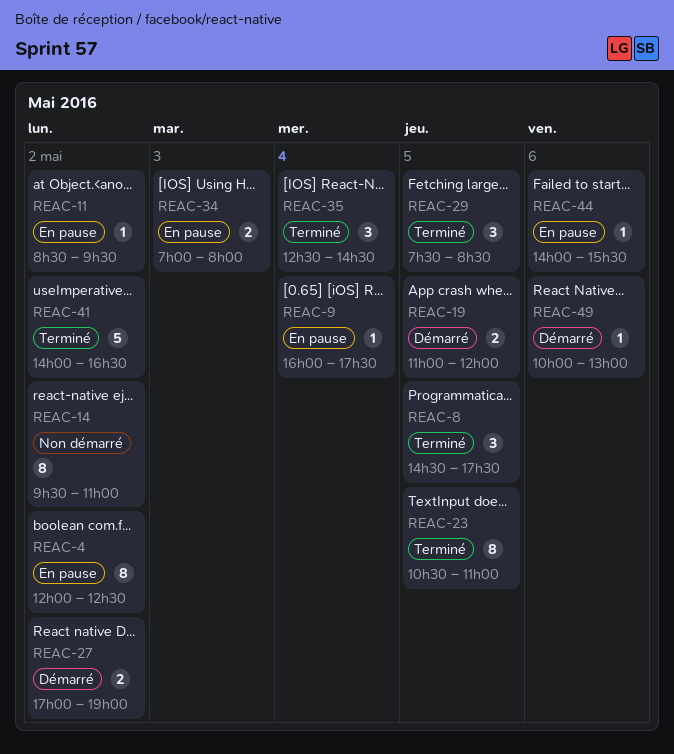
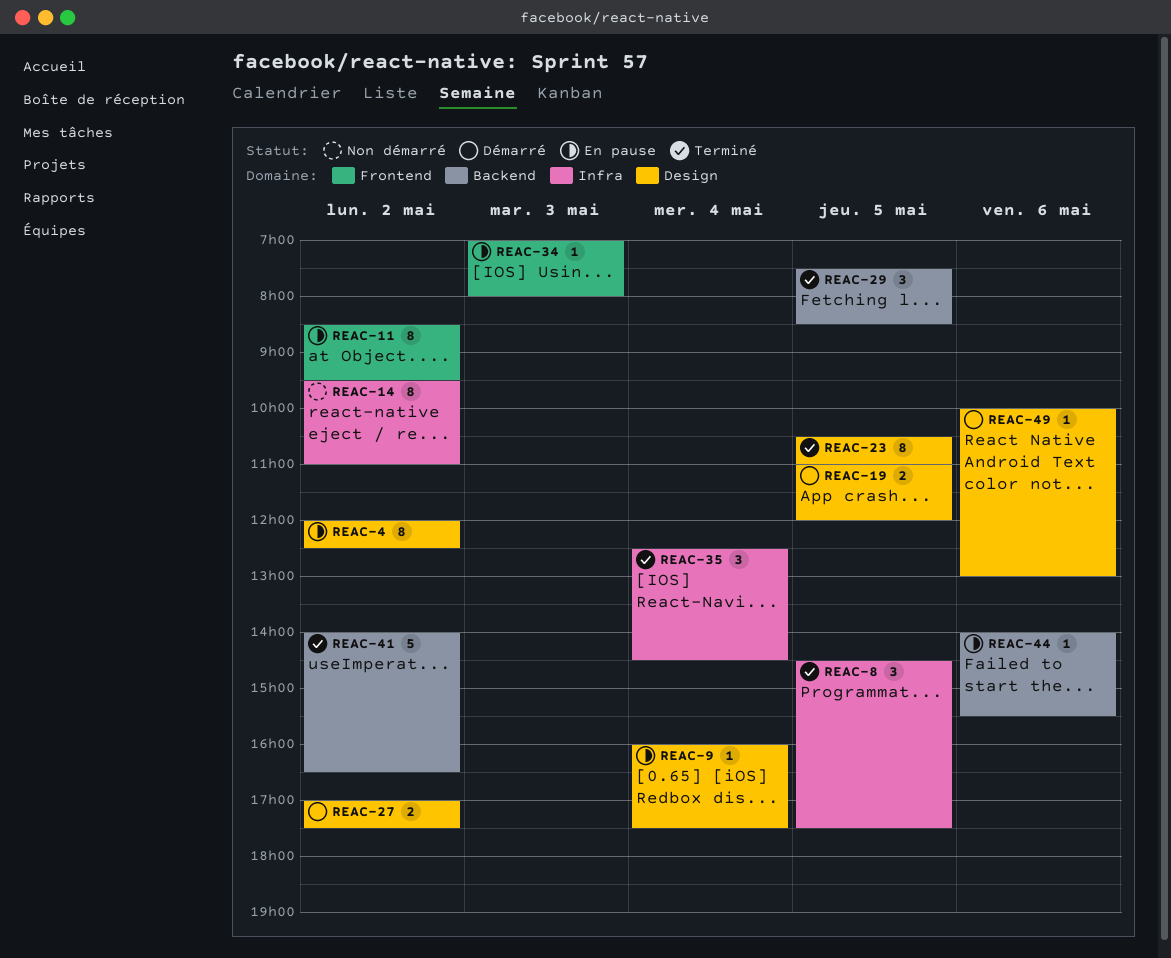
REAC-11, estimate: 1 -> 8
REAC-27, ends: 19:00 -> 17:30
REAC-34, estimate: 2 -> 1

